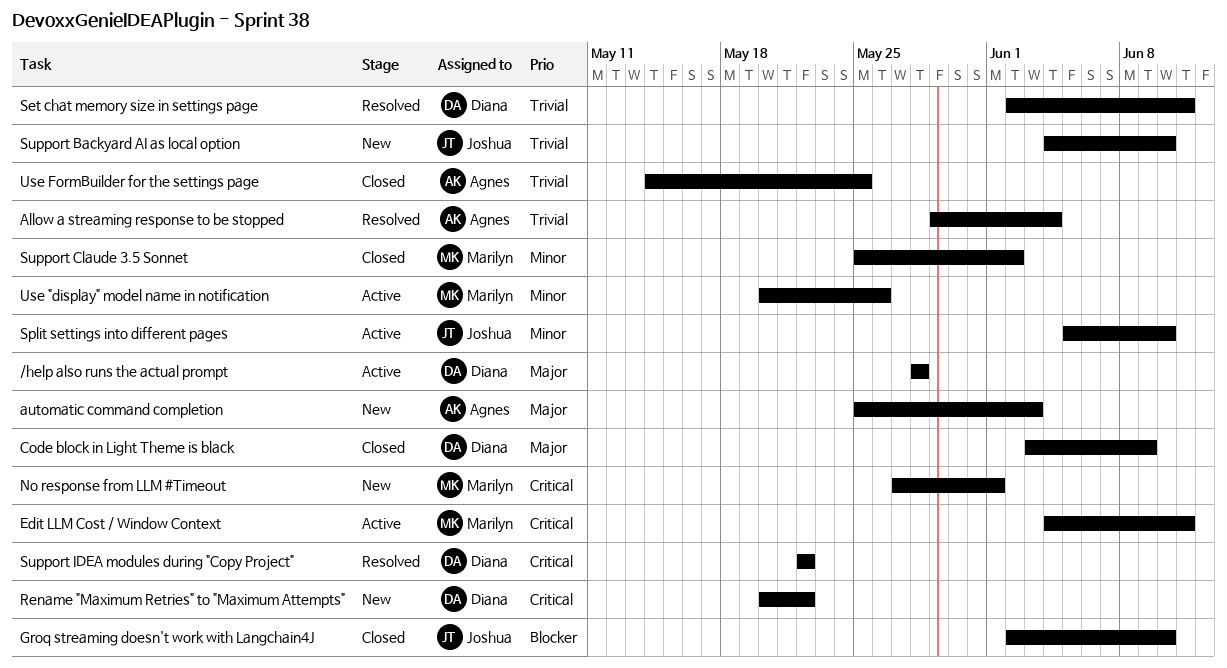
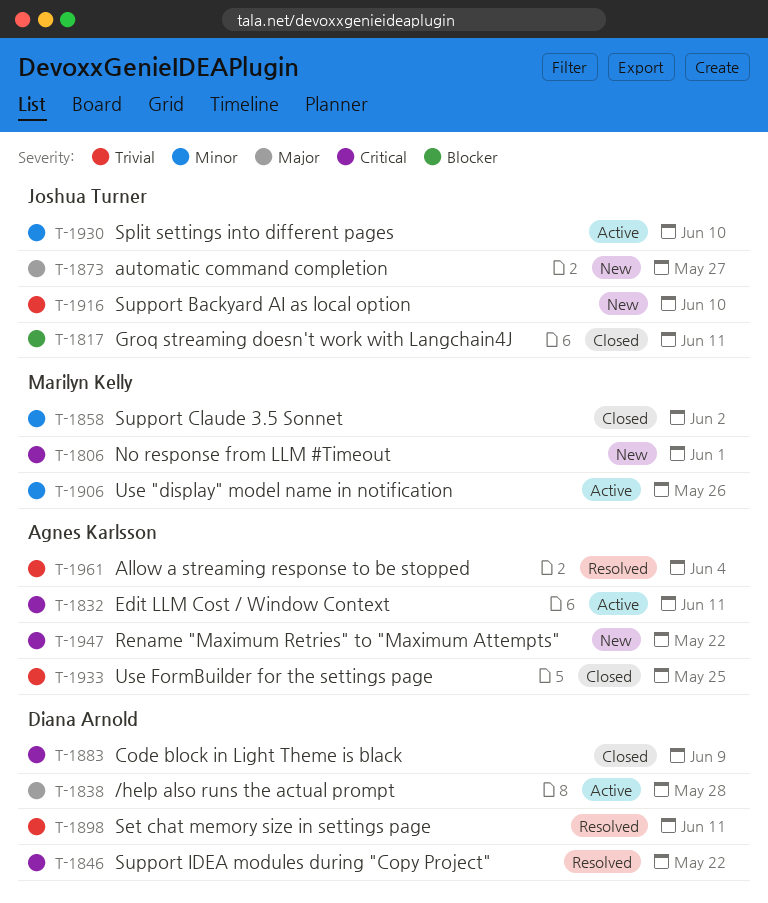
automatic command completion, owner: Agnes Karlsson -> Joshua Turner
automatic command completion, due: Jun 3 -> May 27
Code block in Light Theme is black, priority: Major -> Critical
Edit LLM Cost / Window Context, owner: Marilyn Kelly -> Agnes Karlsson
Groq streaming doesn't work with Langchain4J, due: Jun 10 -> Jun 11
Rename "Maximum Retries" to "Maximum Attempts", owner: Diana Arnold -> Agnes Karlsson

